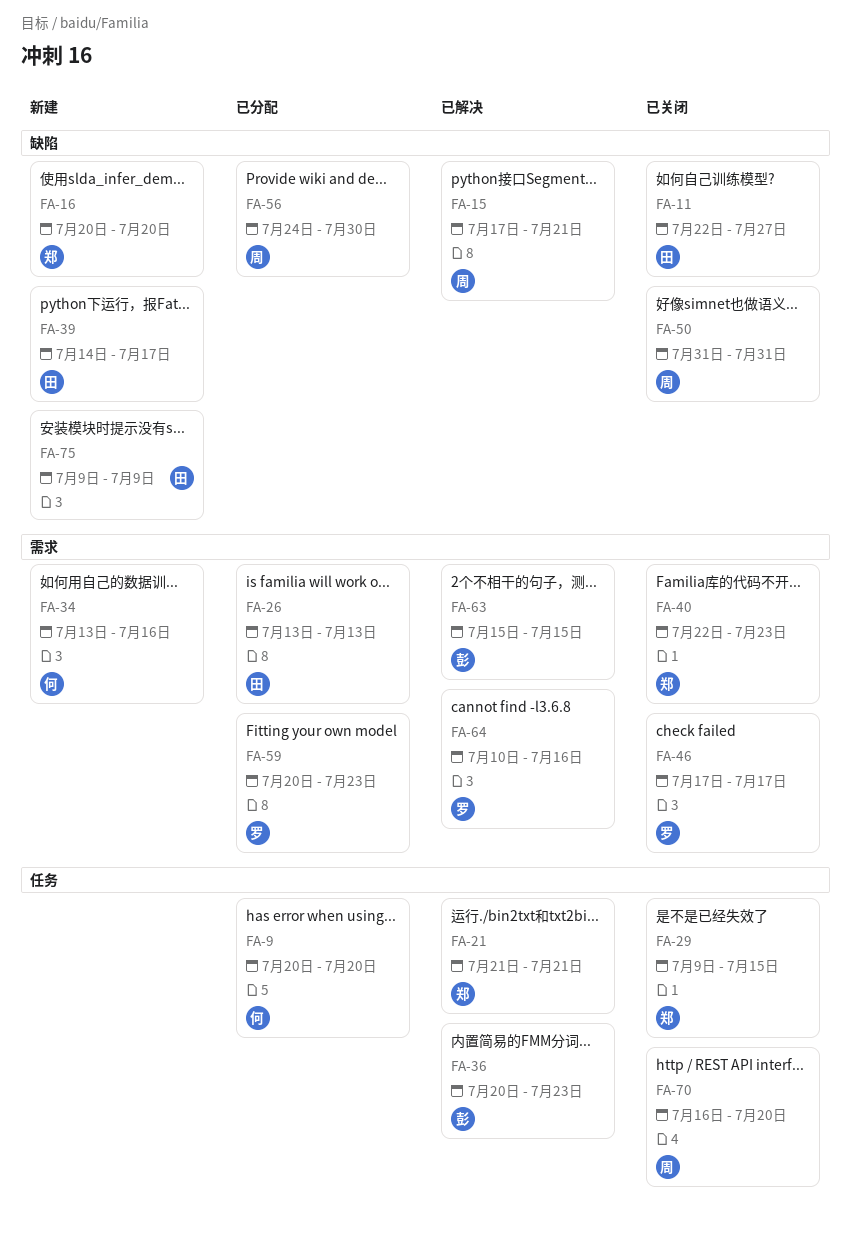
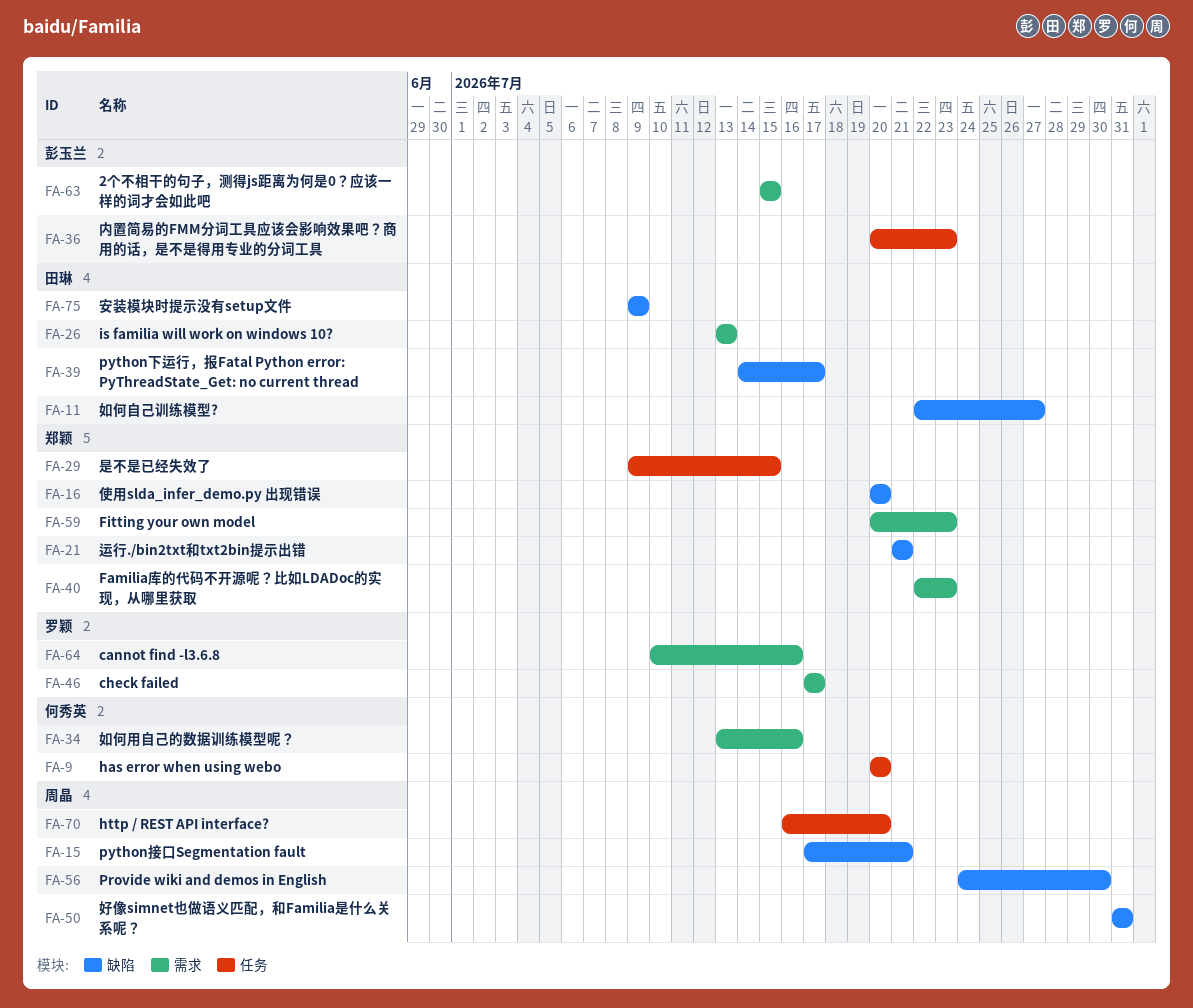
FA-21, label: 任务 -> 缺陷
FA-59, owner: 罗颖 -> 郑颖

